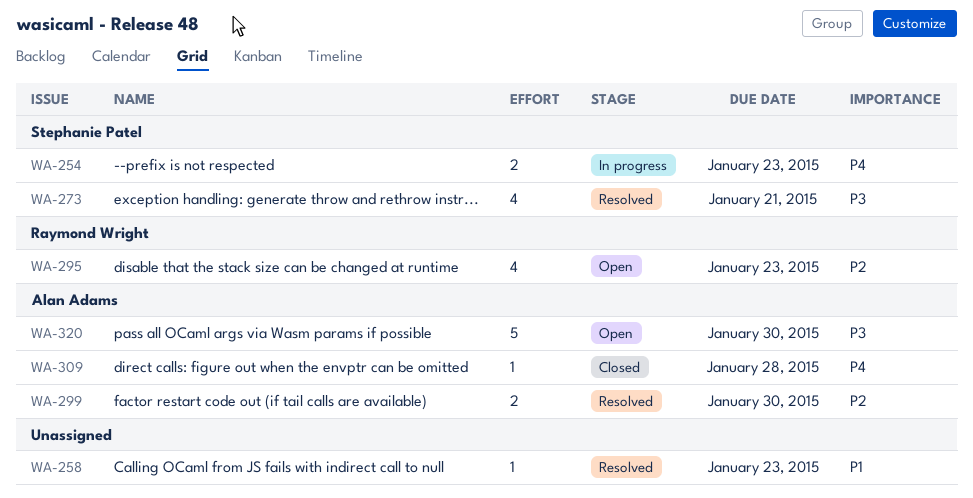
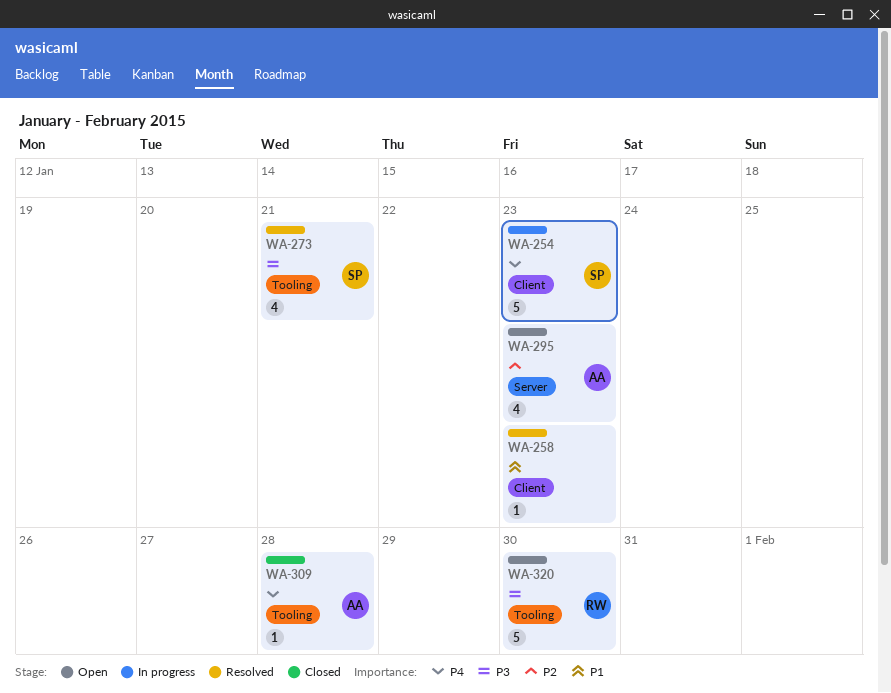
WA-254, estimate: 2 -> 5
WA-295, owner: Raymond Wright -> Alan Adams
WA-299: present -> none
WA-320, owner: Alan Adams -> Raymond Wright

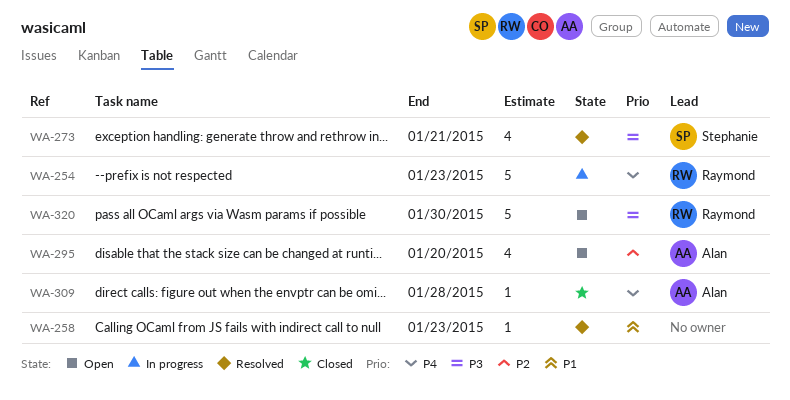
WA-254, owner: Stephanie -> Raymond
WA-295, due: Jan 23 -> Jan 20

